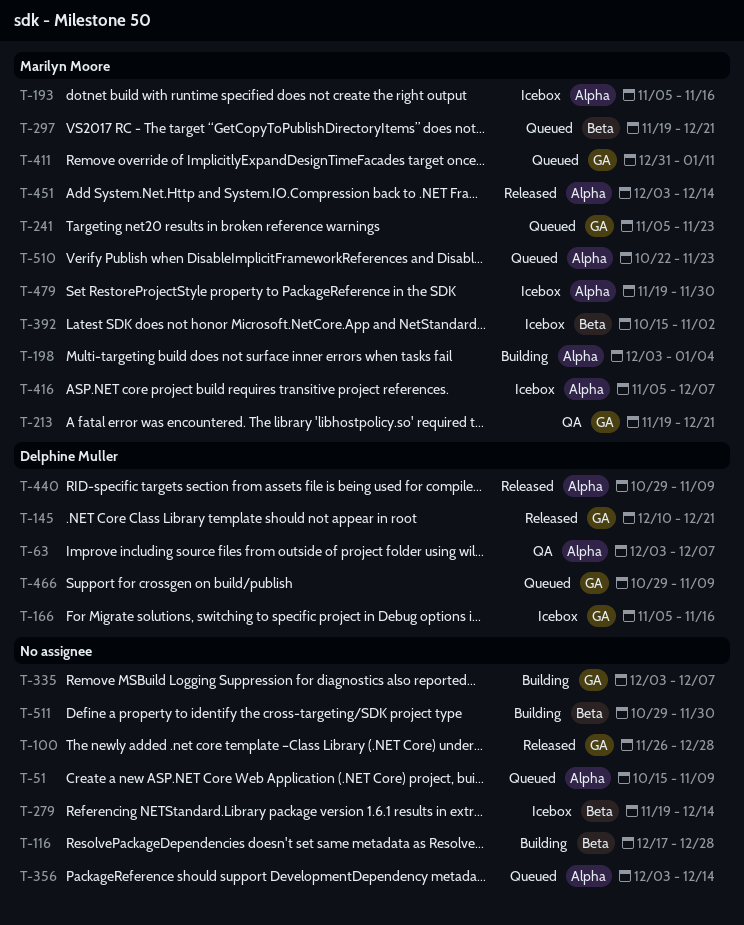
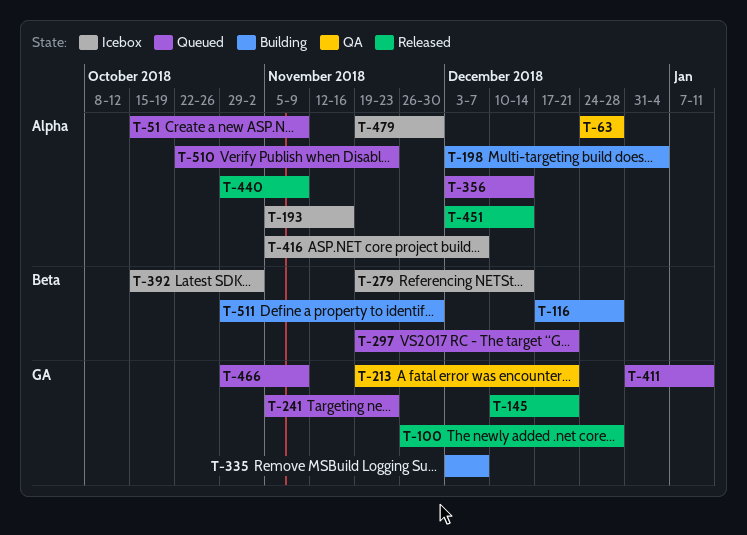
T-63, start: Dec 3 -> Dec 24
T-63, due: Dec 7 -> Dec 28
T-166: present -> none

